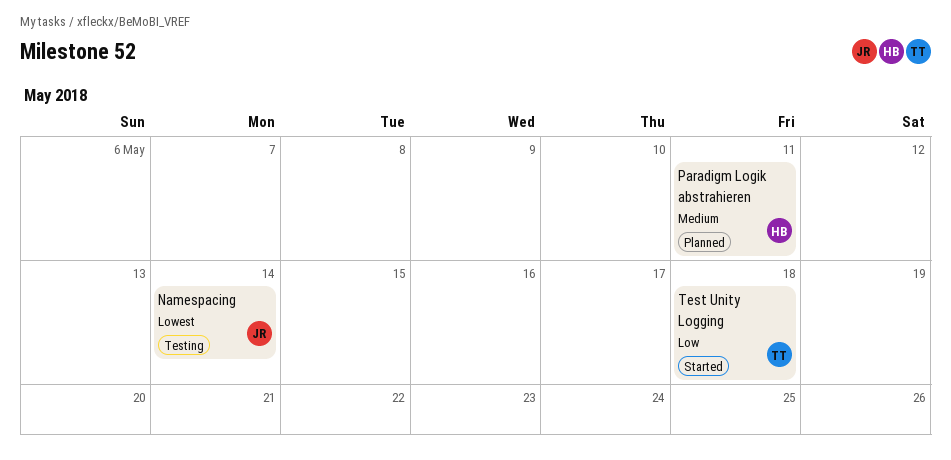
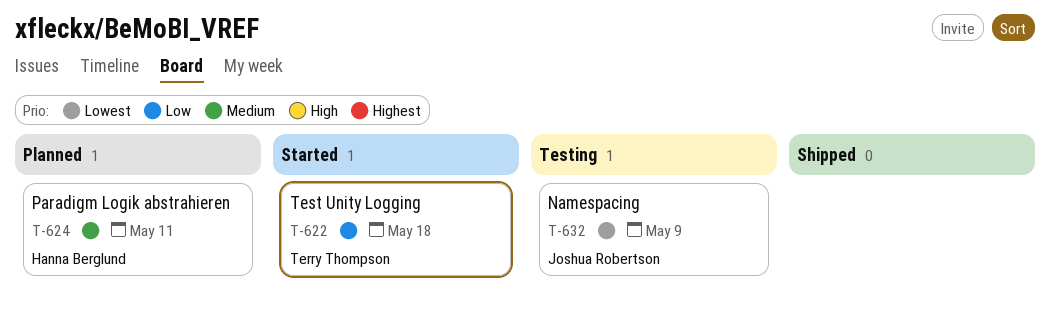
Namespacing, due: May 14 -> May 9

